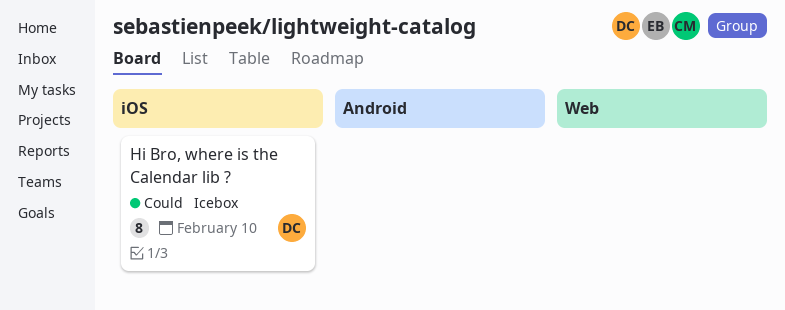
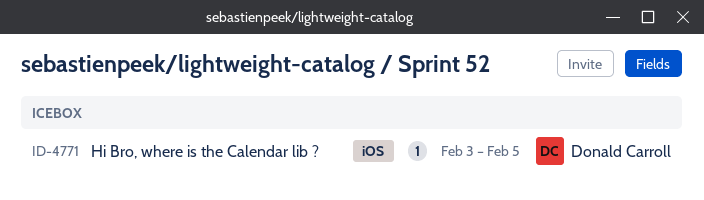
Hi Bro, where is the Calendar lib ?, estimate: 8 -> 1
Hi Bro, where is the Calendar lib ?, due: Feb 10 -> Feb 5

